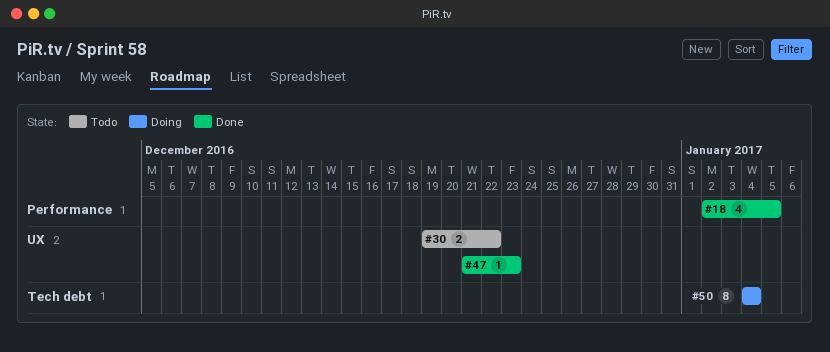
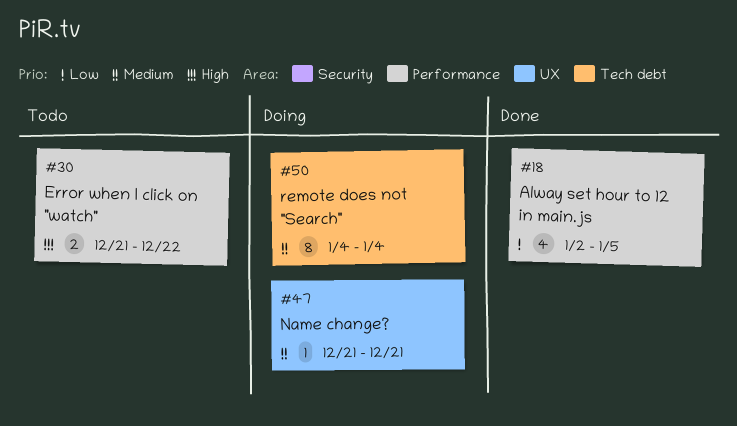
#30, label: UX -> Performance
#30, start: Dec 19 -> Dec 21
#47, status: Done -> Doing
#47, due: Dec 23 -> Dec 21

